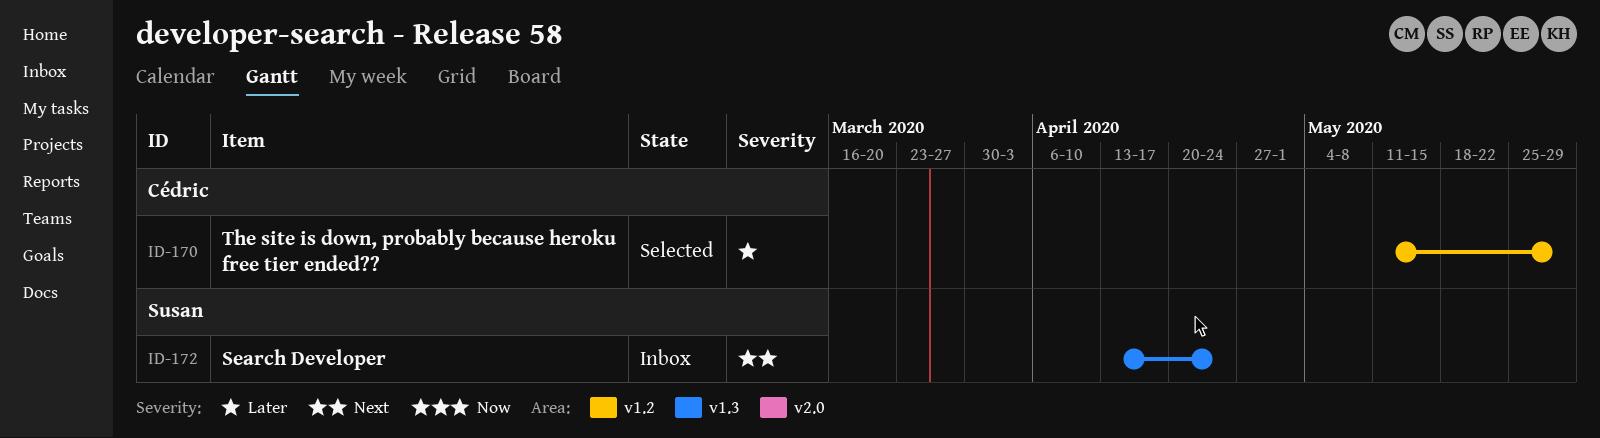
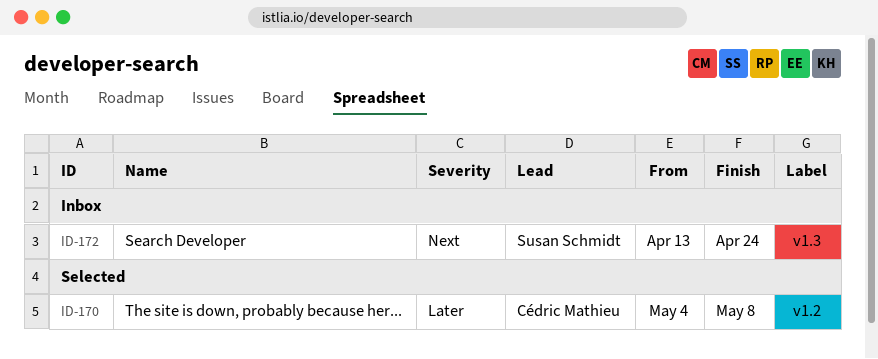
ID-170, start: May 11 -> May 4
ID-170, due: May 29 -> May 8

